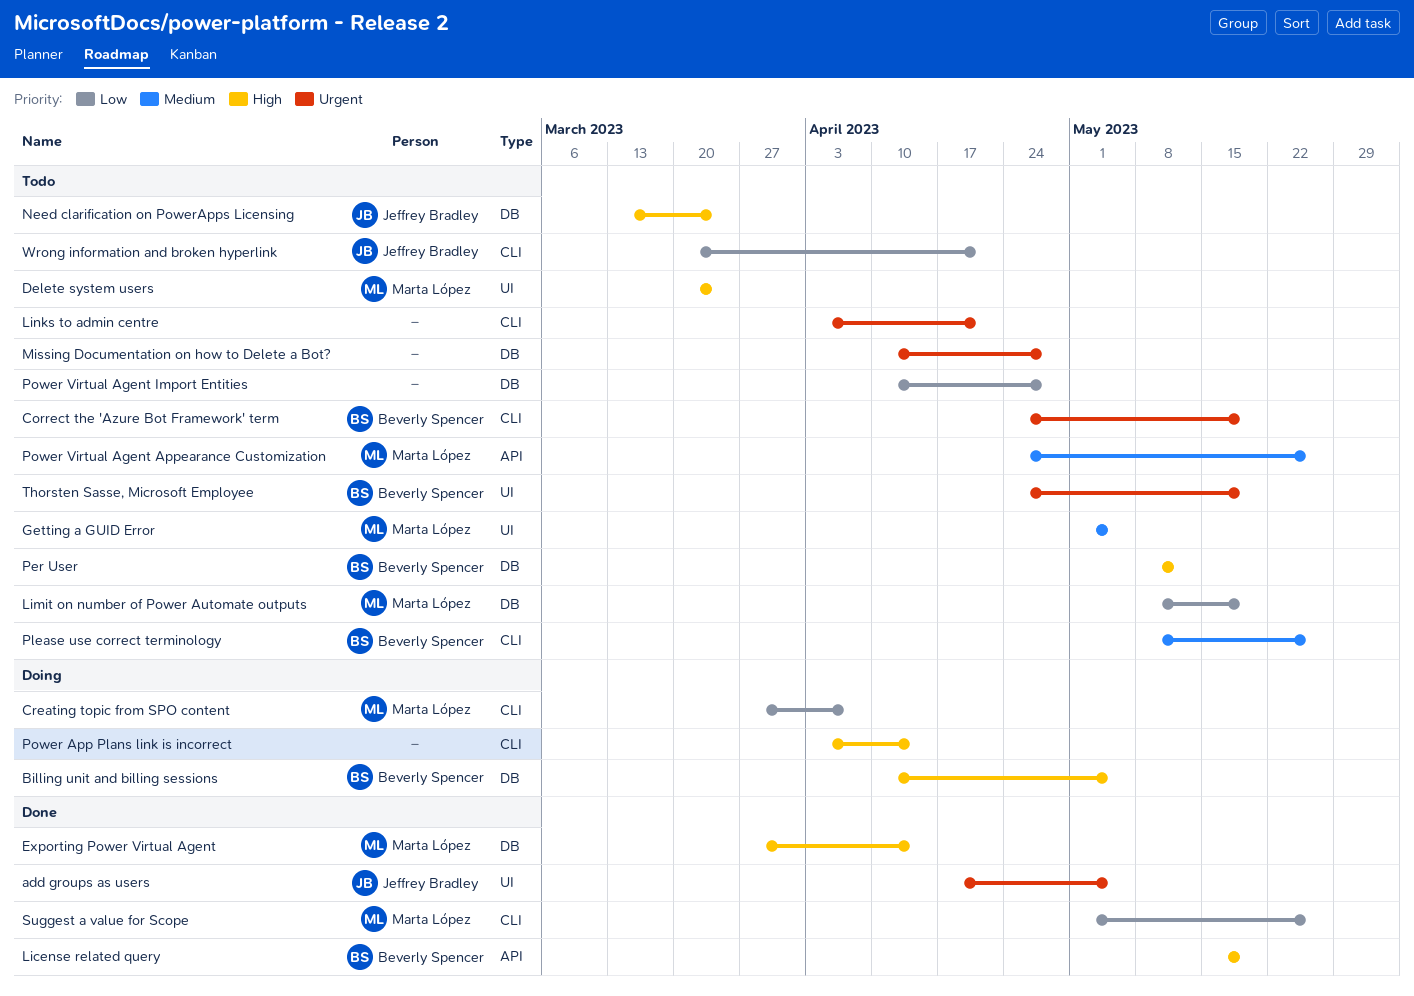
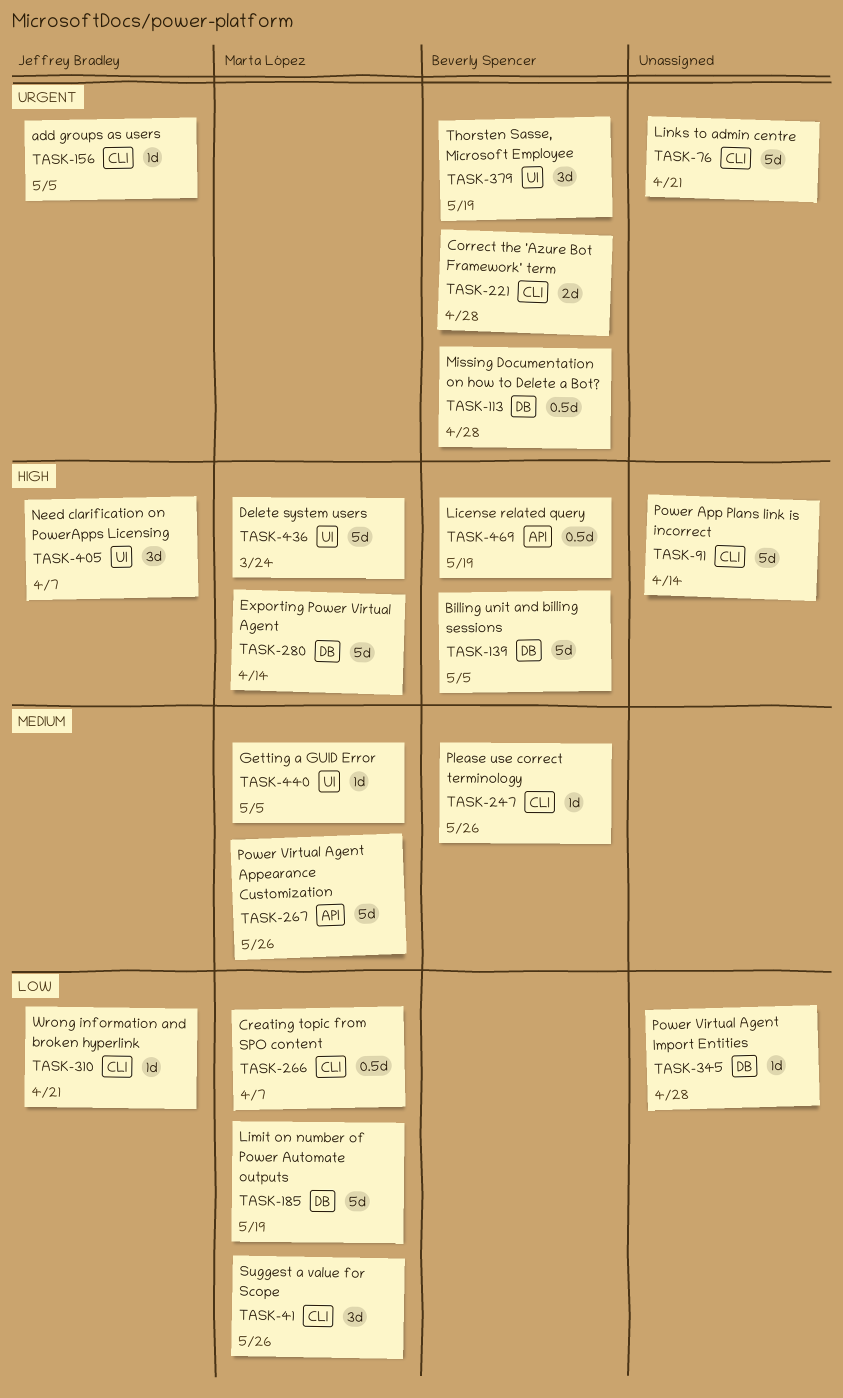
add groups as users, label: UI -> CLI
Correct the 'Azure Bot Framework' term, due: May 19 -> Apr 28
Missing Documentation on how to Delete a Bot?, owner: none -> Beverly Spencer
Need clarification on PowerApps Licensing, label: DB -> UI
Need clarification on PowerApps Licensing, due: Mar 24 -> Apr 7
Per User: present -> none

